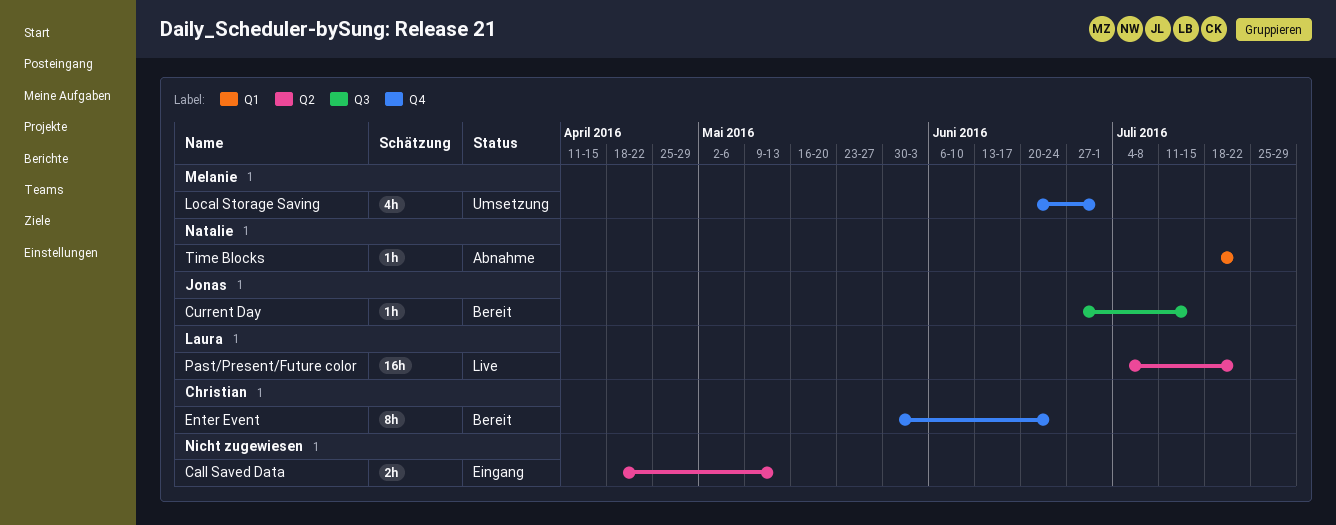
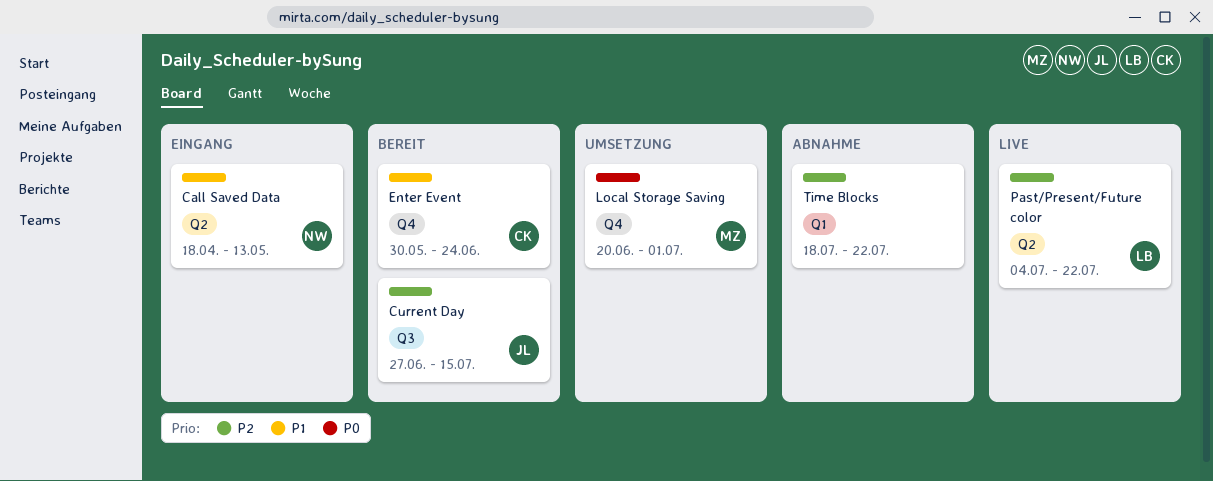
Call Saved Data, owner: none -> Natalie
Time Blocks, owner: Natalie -> none

